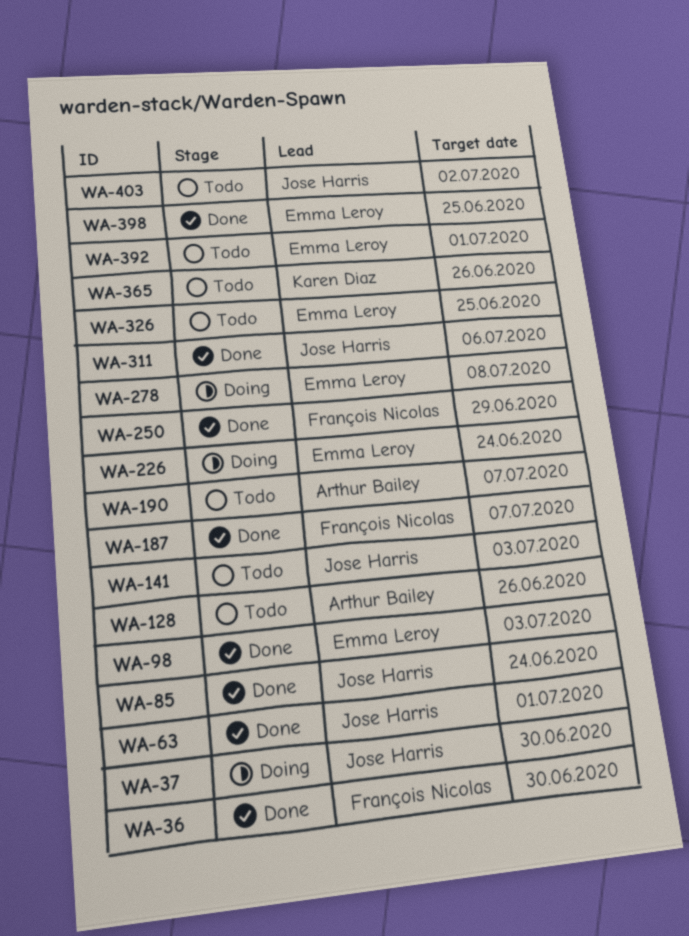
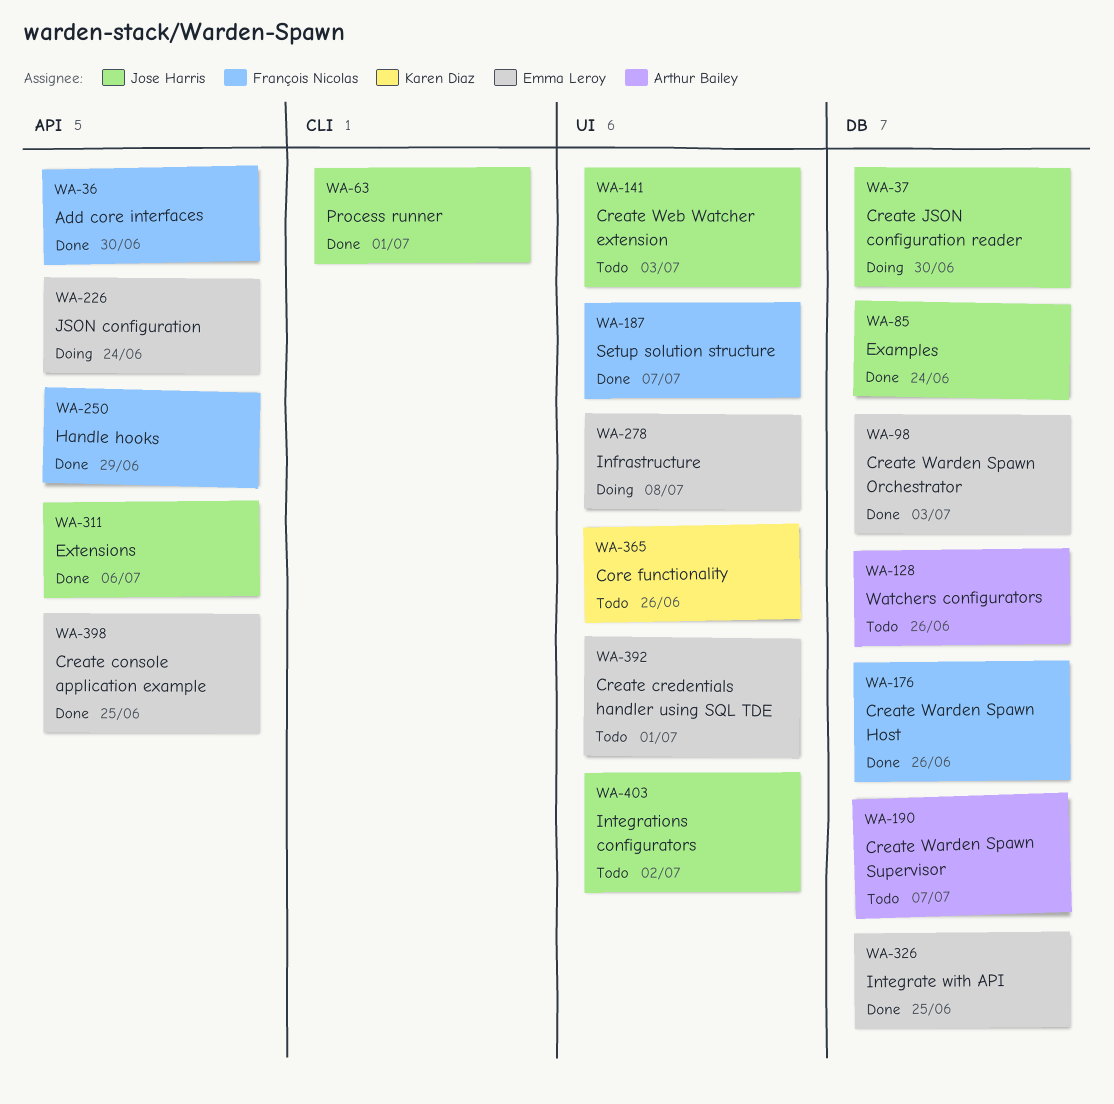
WA-176: none -> present
WA-326, status: Todo -> Done

